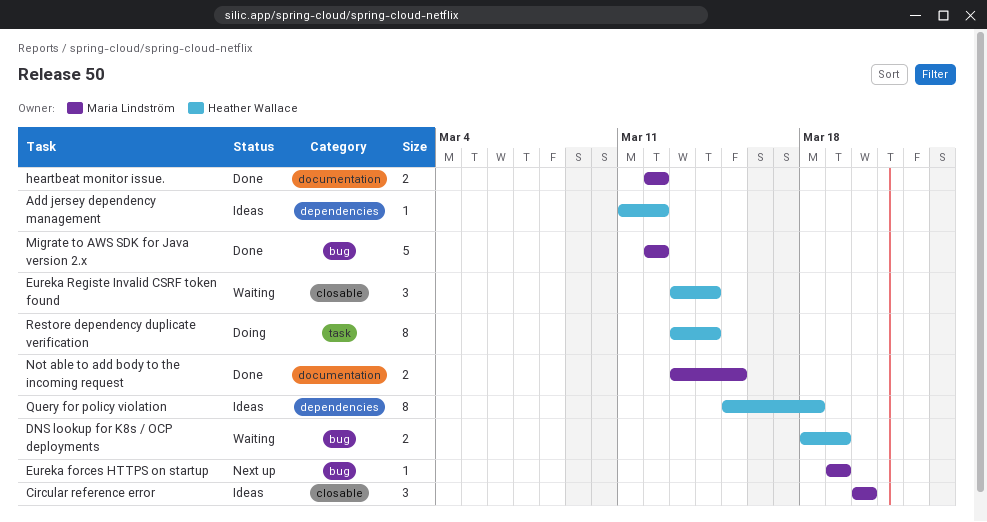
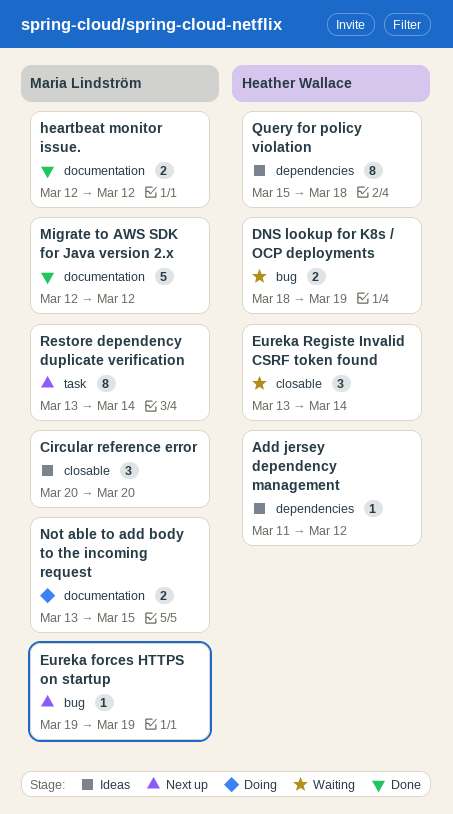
Migrate to AWS SDK for Java version 2.x, label: bug -> documentation
Not able to add body to the incoming request, status: Done -> Doing
Restore dependency duplicate verification, status: Doing -> Next up
Restore dependency duplicate verification, owner: Heather Wallace -> Maria Lindström

